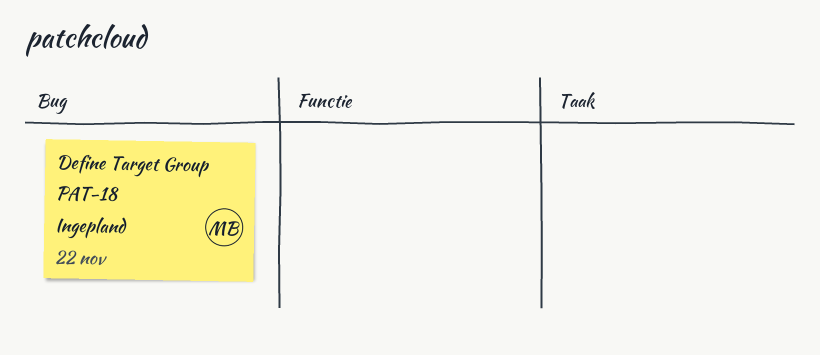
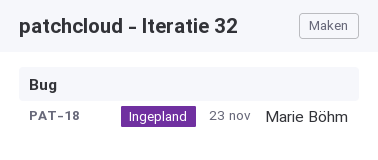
PAT-18, due: Nov 22 -> Nov 23

